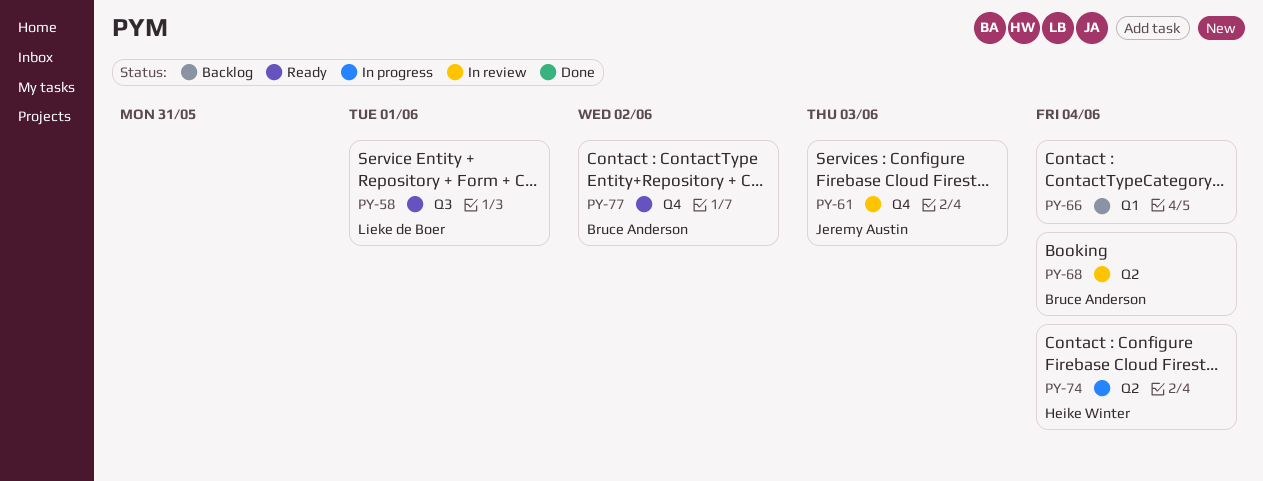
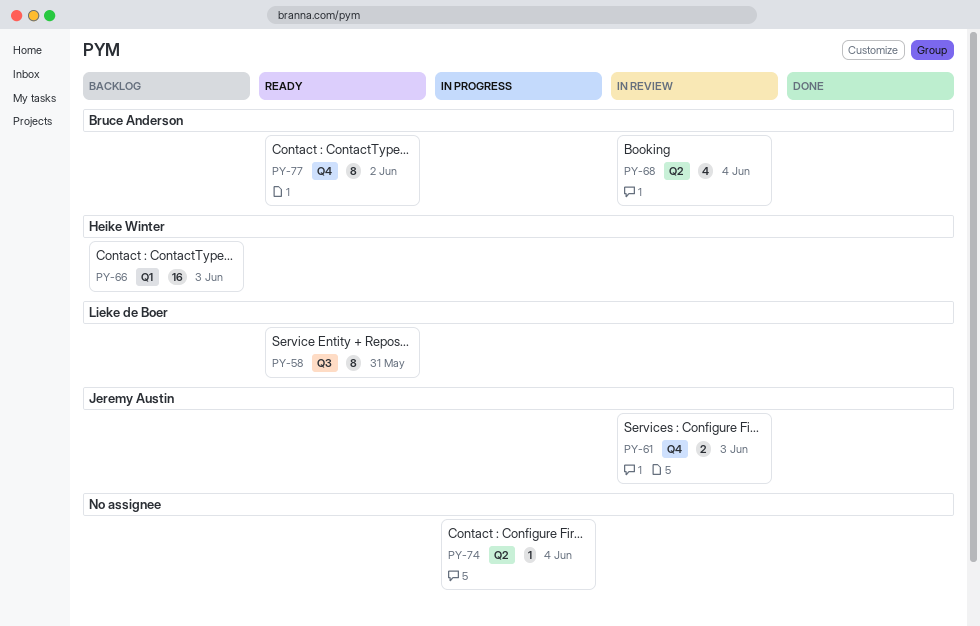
PY-58, due: Jun 1 -> May 31
PY-66, owner: none -> Heike Winter
PY-66, due: Jun 4 -> Jun 3
PY-74, owner: Heike Winter -> none

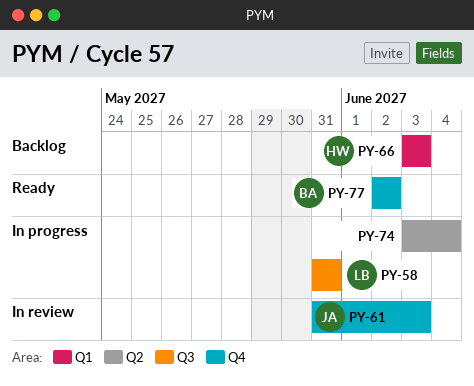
PY-58, status: Ready -> In progress
PY-68: present -> none

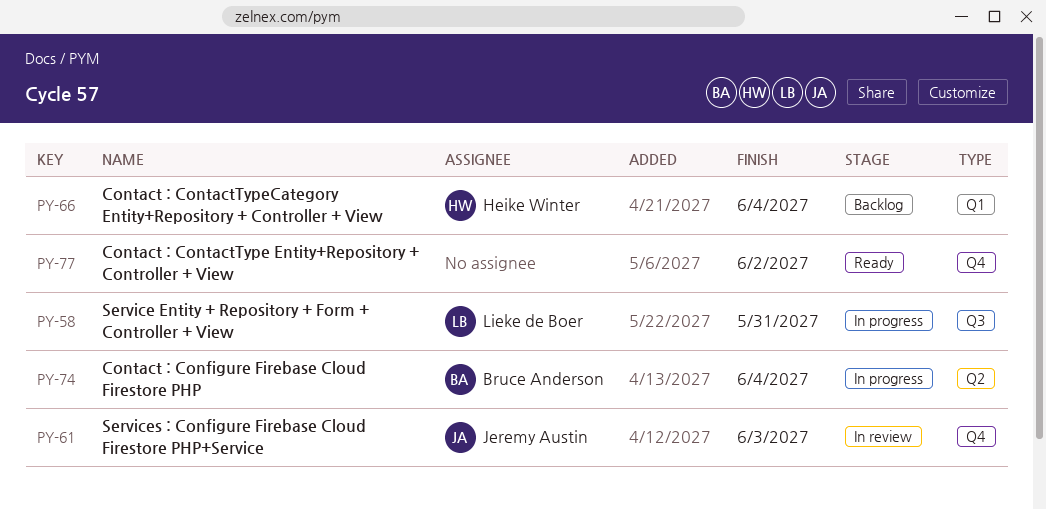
PY-66, due: Jun 3 -> Jun 4
PY-74, owner: none -> Bruce Anderson
PY-77, owner: Bruce Anderson -> none

